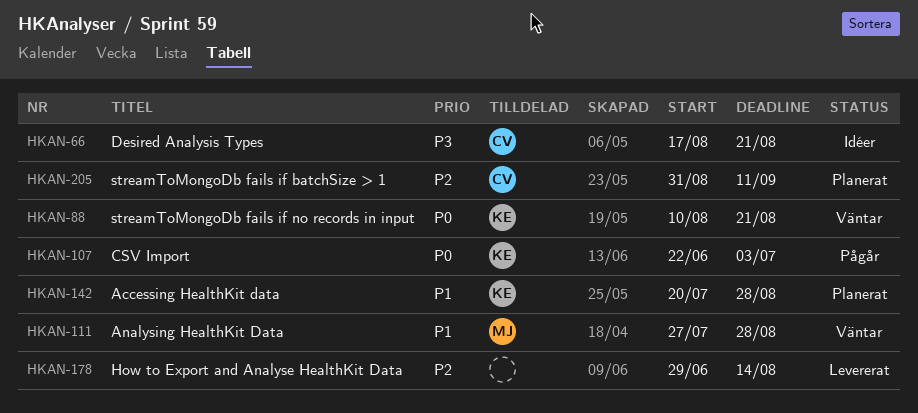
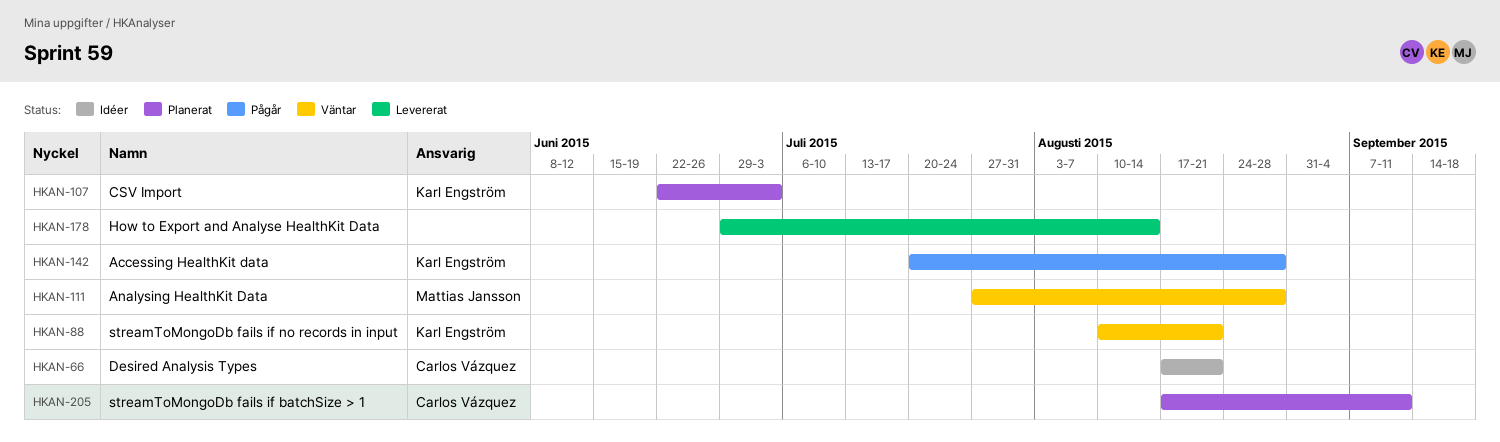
HKAN-107, status: Pågår -> Planerat
HKAN-142, status: Planerat -> Pågår
HKAN-205, start: Aug 31 -> Aug 17

